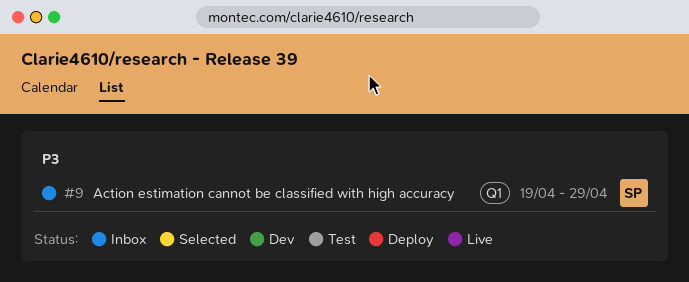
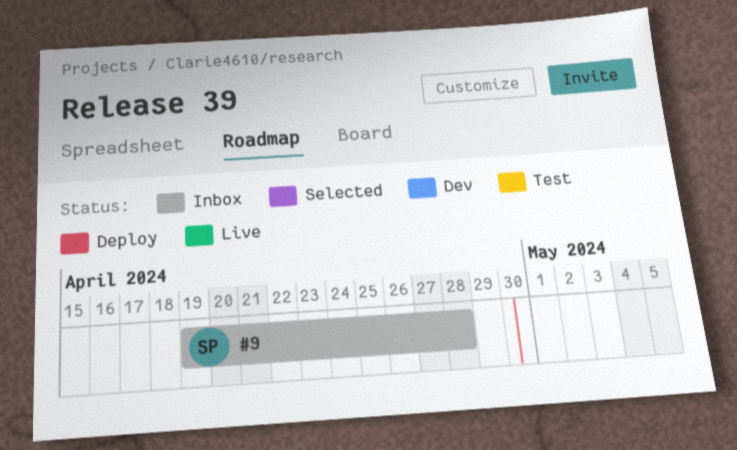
#9, due: Apr 29 -> Apr 28

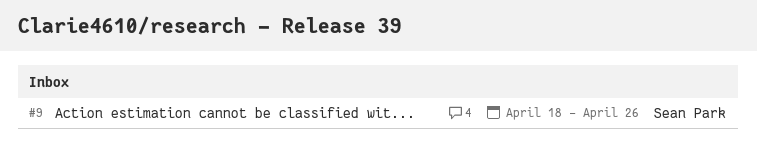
#9, start: Apr 19 -> Apr 18
#9, due: Apr 28 -> Apr 26

